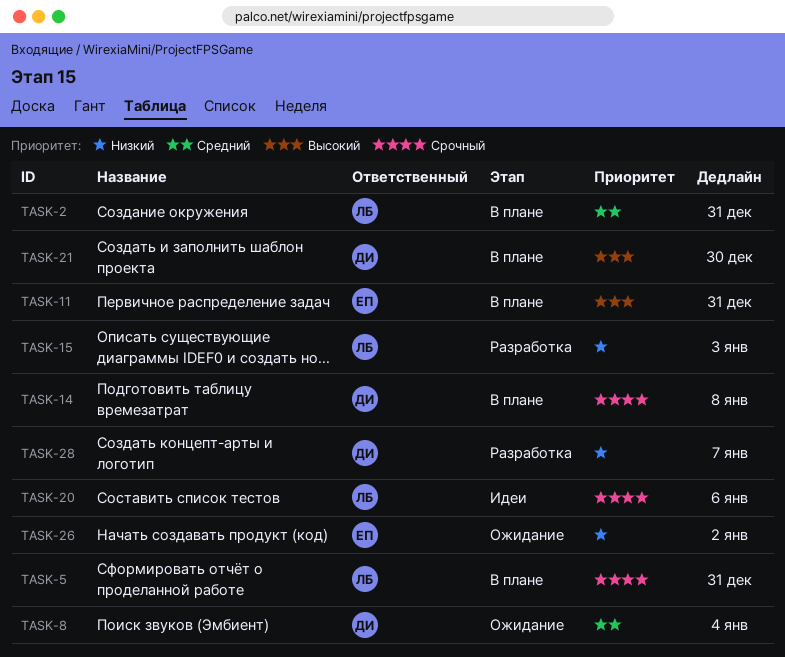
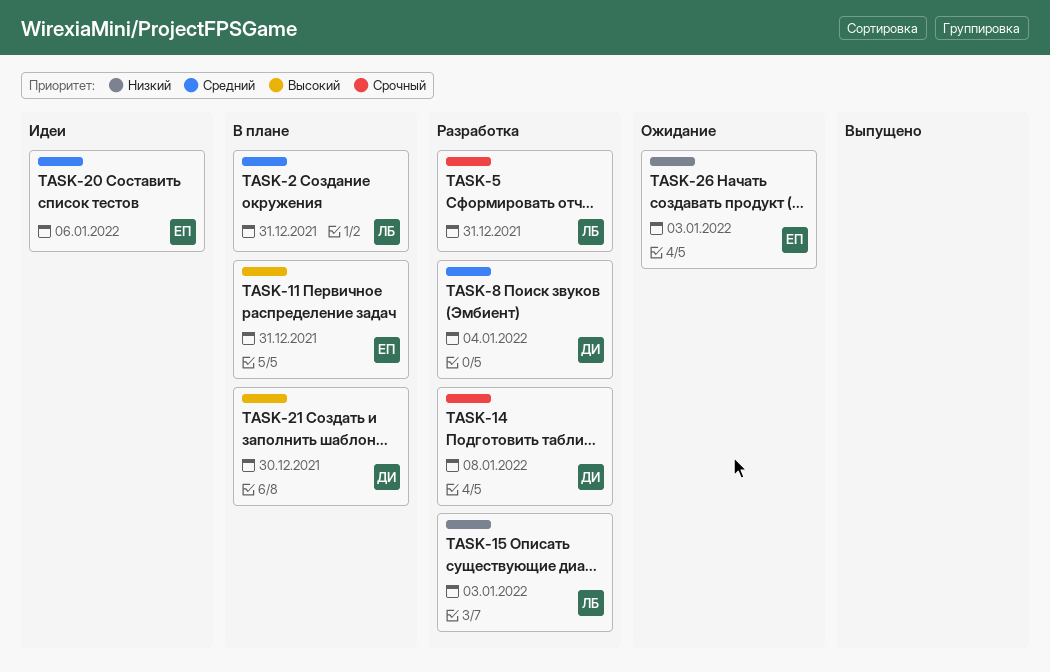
TASK-5, status: В плане -> Разработка
TASK-8, status: Ожидание -> Разработка
TASK-14, status: В плане -> Разработка
TASK-20, owner: ЛБ -> ЕП
TASK-20, priority: Срочный -> Средний
TASK-26, due: Jan 2 -> Jan 3
TASK-28: present -> none

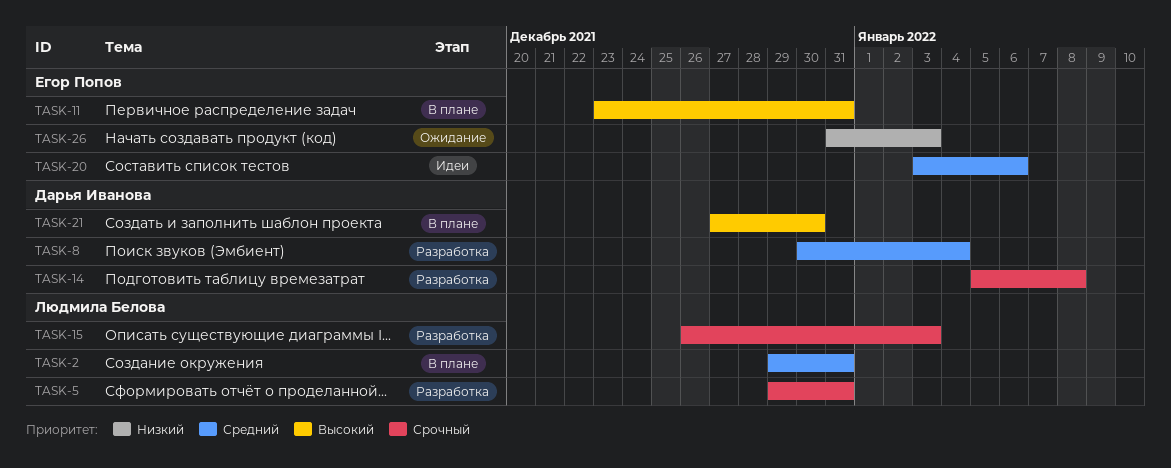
TASK-15, priority: Низкий -> Срочный

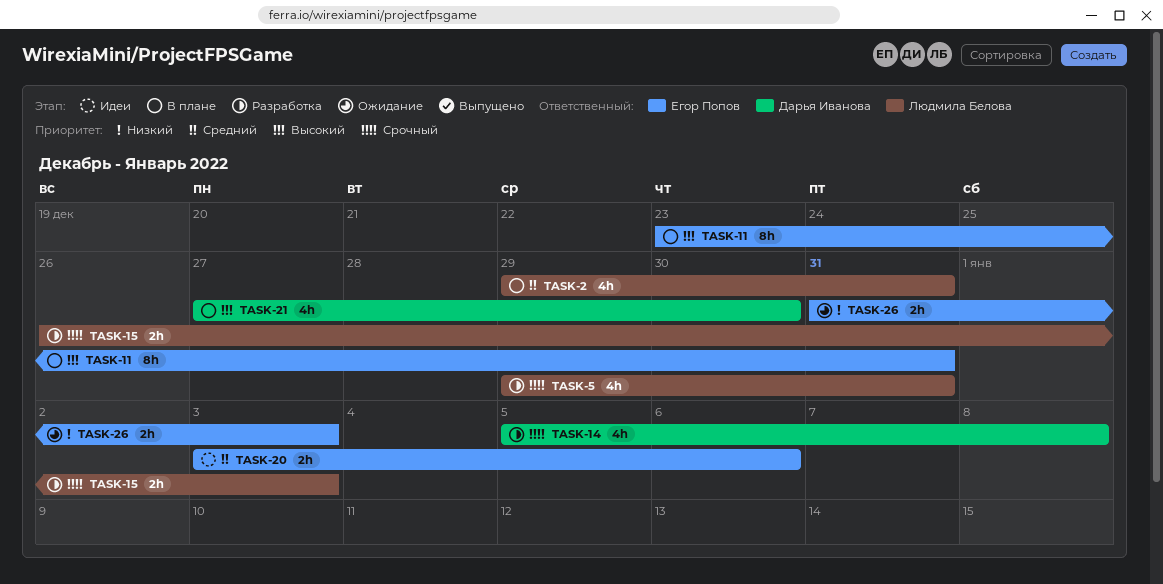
TASK-8: present -> none

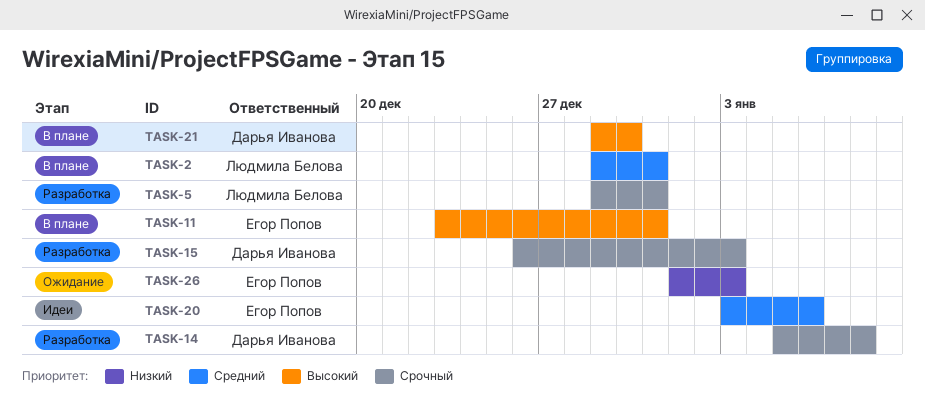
TASK-15, owner: Людмила Белова -> Дарья Иванова
TASK-21, start: Dec 27 -> Dec 29
TASK-26, start: Dec 31 -> Jan 1

